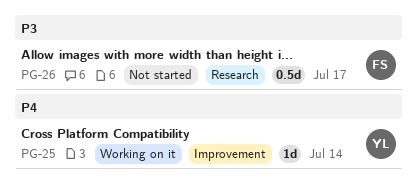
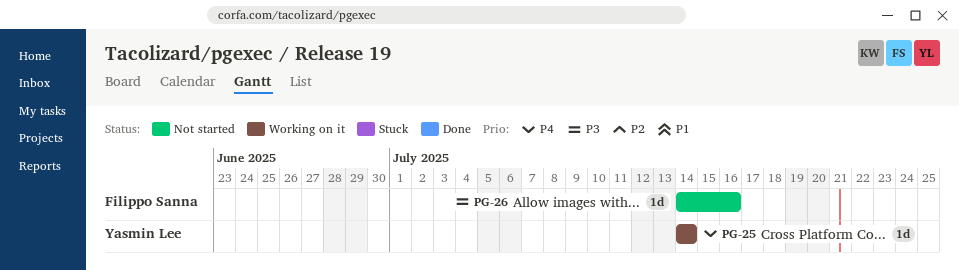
PG-26, estimate: 0.5d -> 1d
PG-26, due: Jul 17 -> Jul 16

